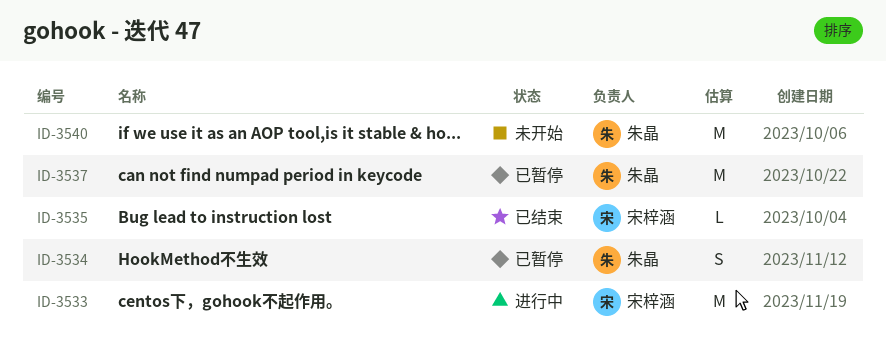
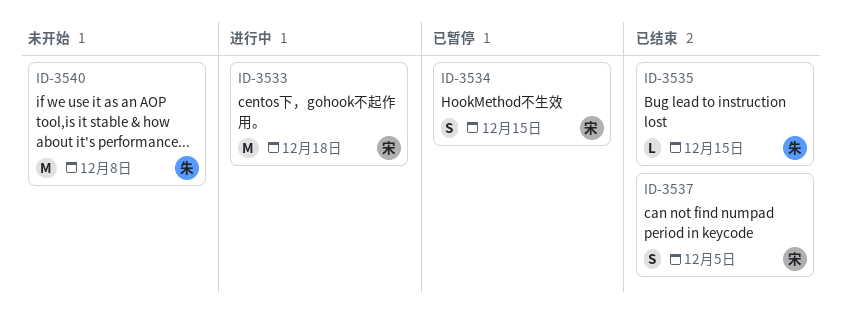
ID-3534, owner: 朱晶 -> 宋梓涵
ID-3535, owner: 宋梓涵 -> 朱晶
ID-3537, status: 已暂停 -> 已结束
ID-3537, owner: 朱晶 -> 宋梓涵
ID-3537, estimate: M -> S

